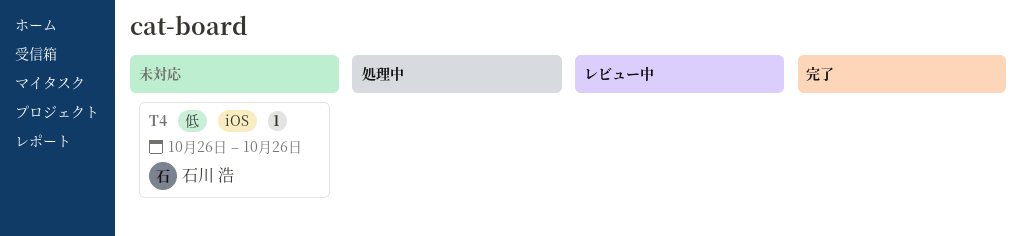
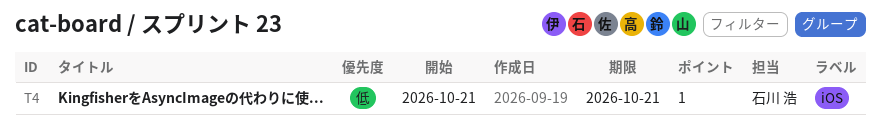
T4, start: Oct 26 -> Oct 21
T4, due: Oct 26 -> Oct 21

